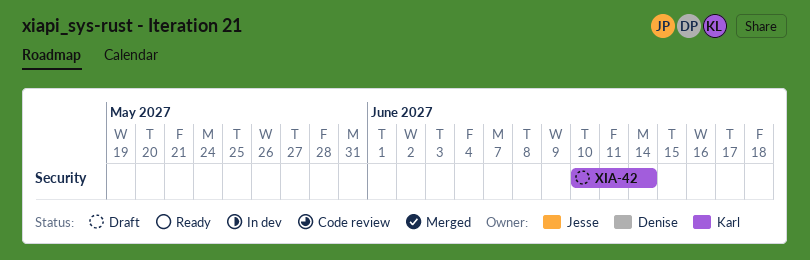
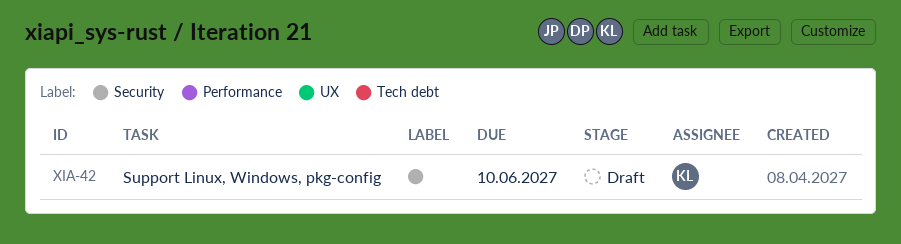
XIA-42, due: Jun 14 -> Jun 10

